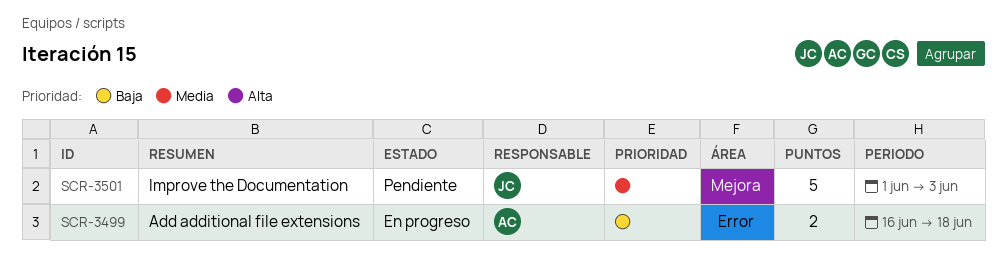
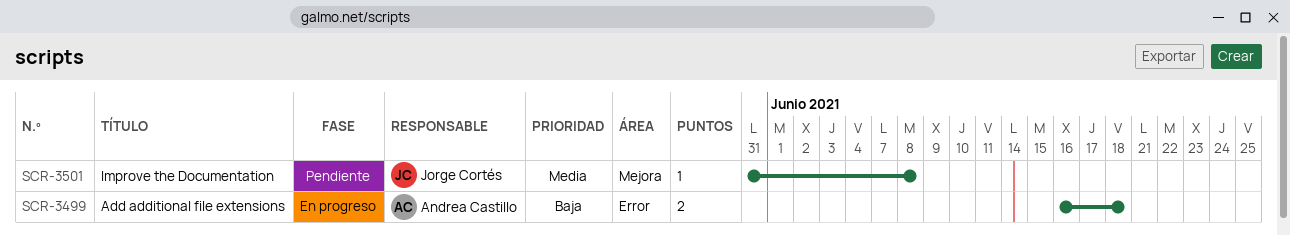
SCR-3501, estimate: 5 -> 1
SCR-3501, start: Jun 1 -> May 31
SCR-3501, due: Jun 3 -> Jun 8

